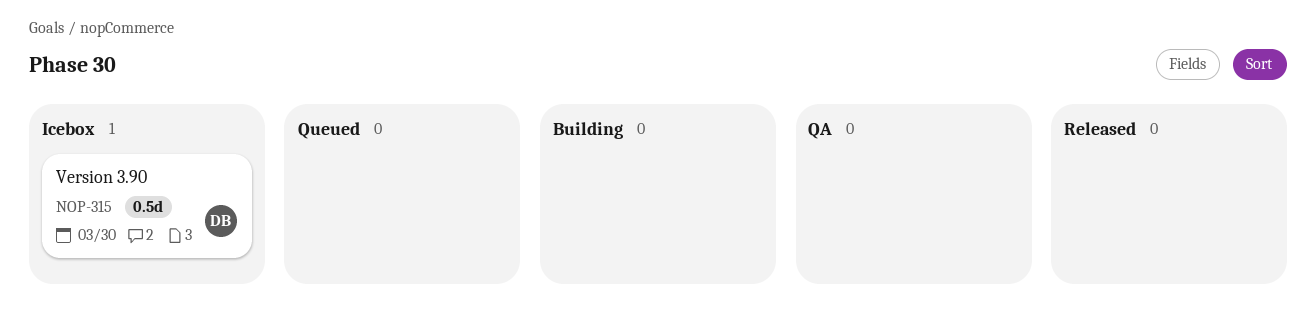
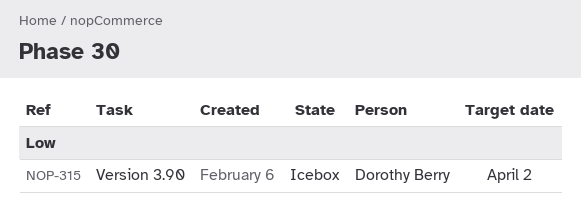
NOP-315, due: Mar 30 -> Apr 2

